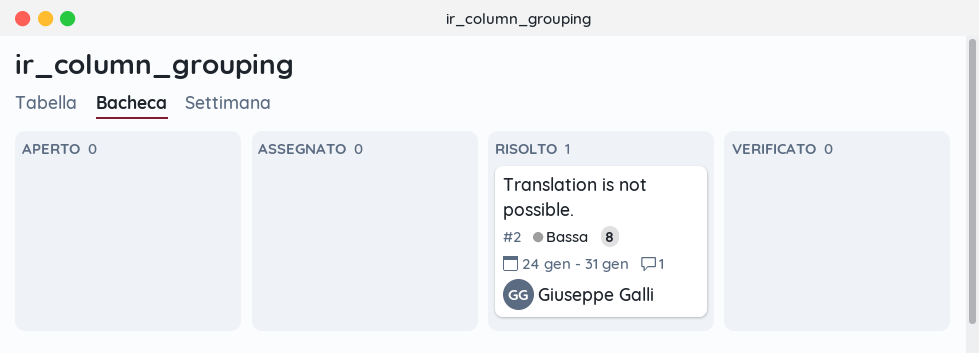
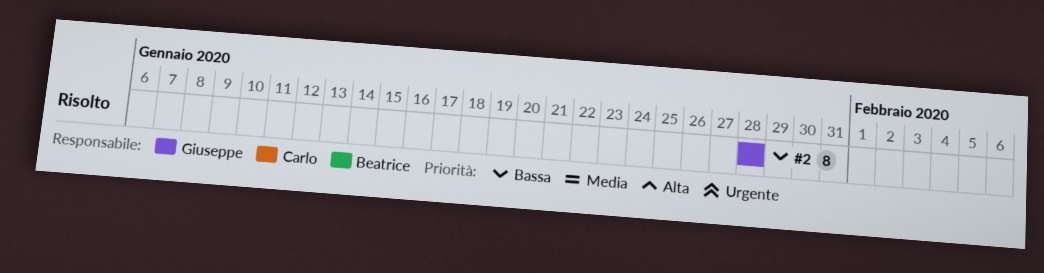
#2, start: Jan 24 -> Jan 28
#2, due: Jan 31 -> Jan 28

